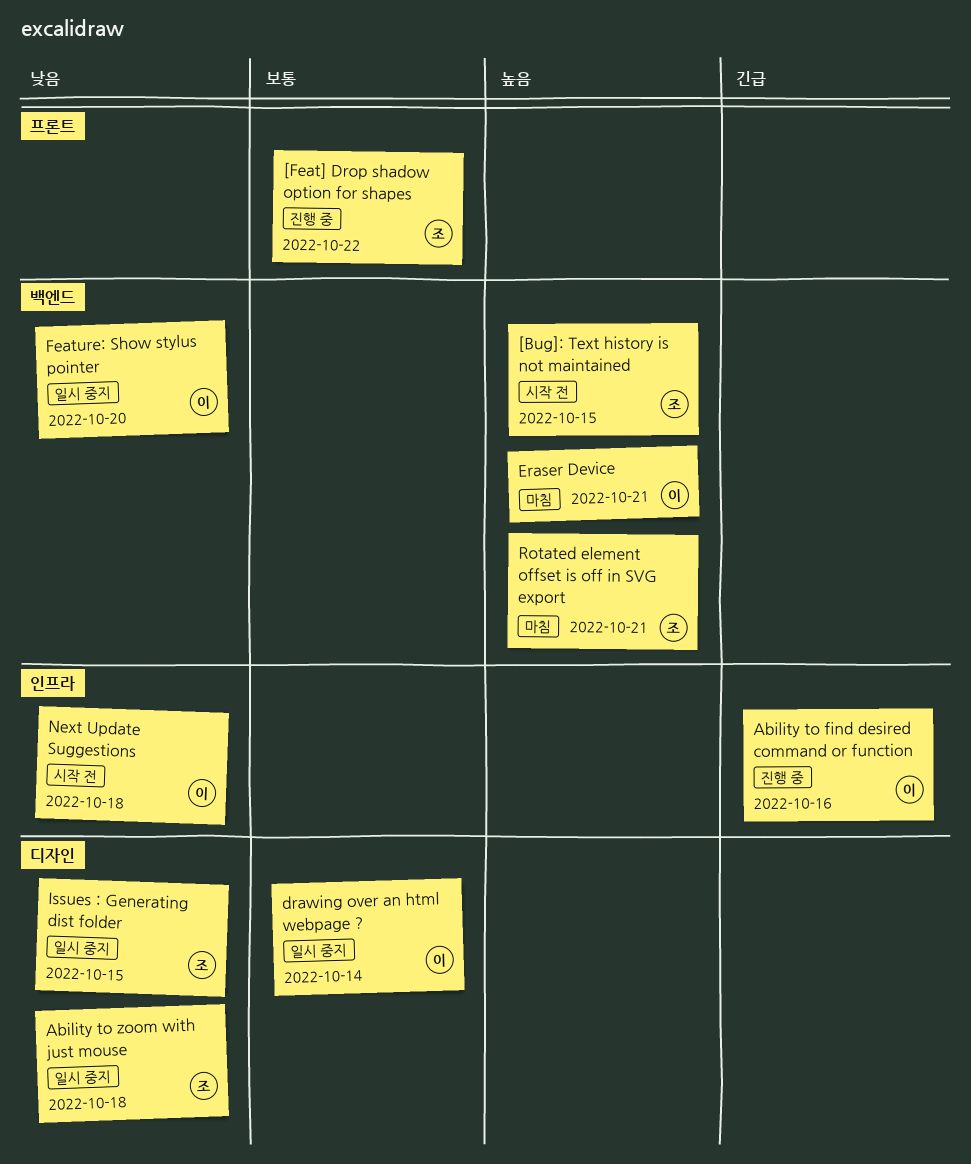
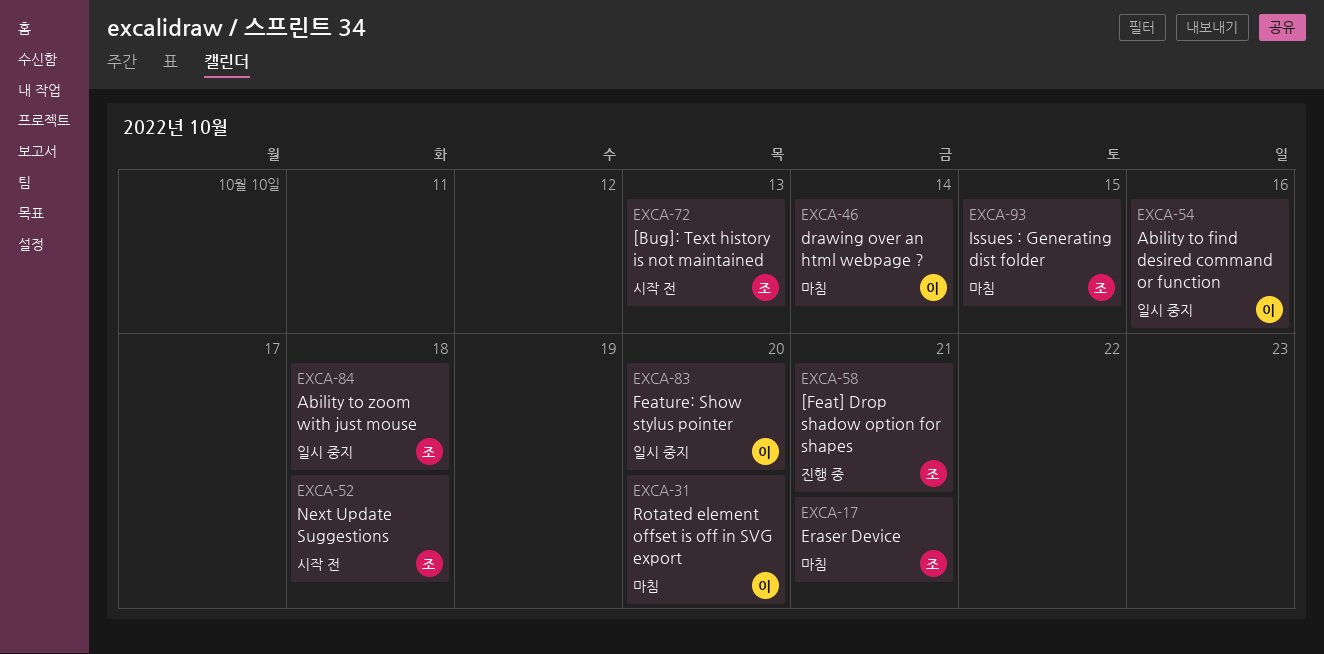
[Bug]: Text history is not maintained, due: Oct 15 -> Oct 13
[Feat] Drop shadow option for shapes, due: Oct 22 -> Oct 21
Ability to find desired command or function, status: 진행 중 -> 일시 중지
drawing over an html webpage ?, status: 일시 중지 -> 마침
Eraser Device, owner: 이 -> 조
Issues : Generating dist folder, status: 일시 중지 -> 마침
Next Update Suggestions, owner: 이 -> 조
Rotated element offset is off in SVG export, owner: 조 -> 이
Rotated element offset is off in SVG export, due: Oct 21 -> Oct 20

